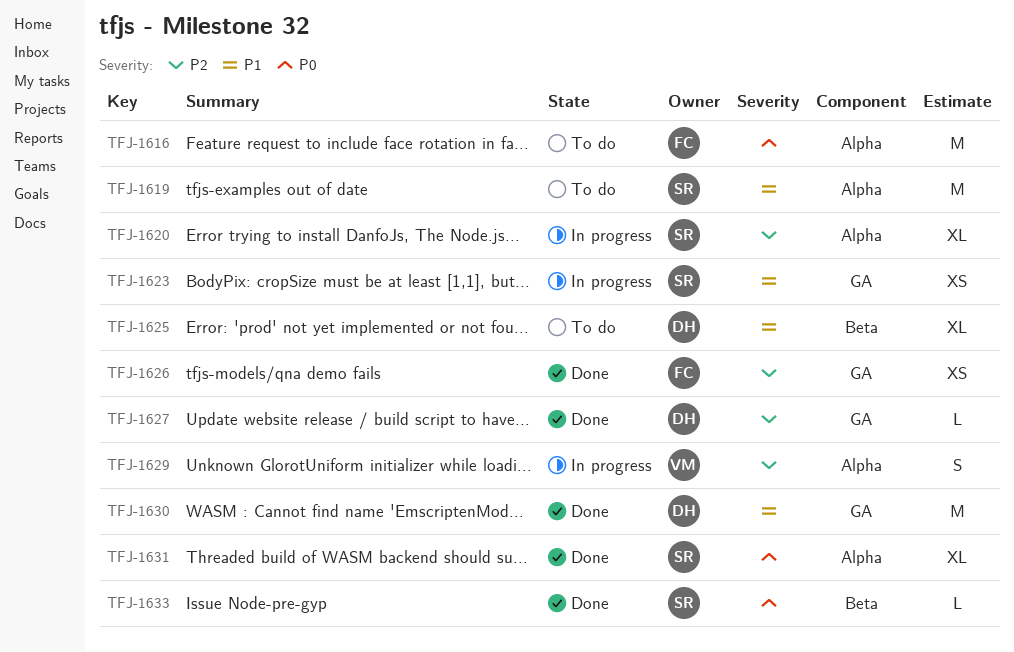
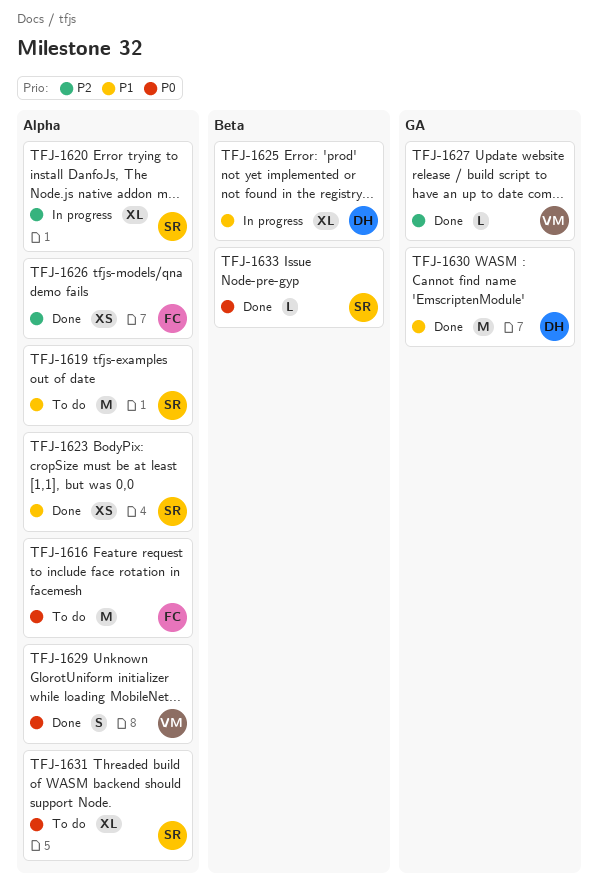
TFJ-1623, status: In progress -> Done
TFJ-1623, label: GA -> Alpha
TFJ-1625, status: To do -> In progress
TFJ-1626, label: GA -> Alpha
TFJ-1627, owner: DH -> VM
TFJ-1629, status: In progress -> Done
TFJ-1629, priority: P2 -> P0
TFJ-1631, status: Done -> To do

